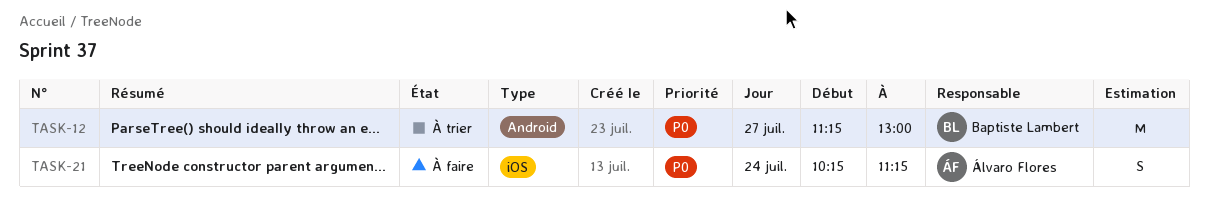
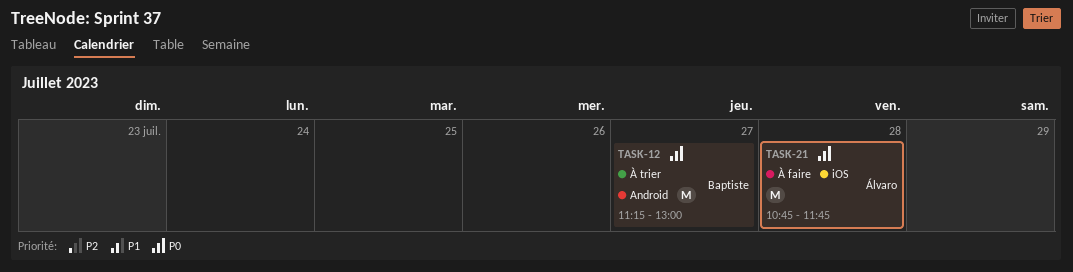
TASK-21, estimate: S -> M
TASK-21, day: Jul 24 -> Jul 28
TASK-21, begins: 10:15 -> 10:45
TASK-21, ends: 11:15 -> 11:45

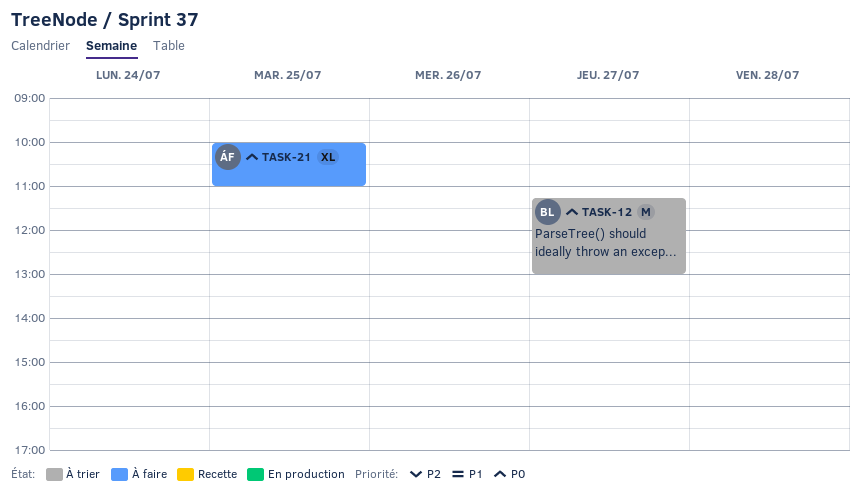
TASK-21, estimate: M -> XL
TASK-21, day: Jul 28 -> Jul 25
TASK-21, begins: 10:45 -> 10:00
TASK-21, ends: 11:45 -> 11:00

